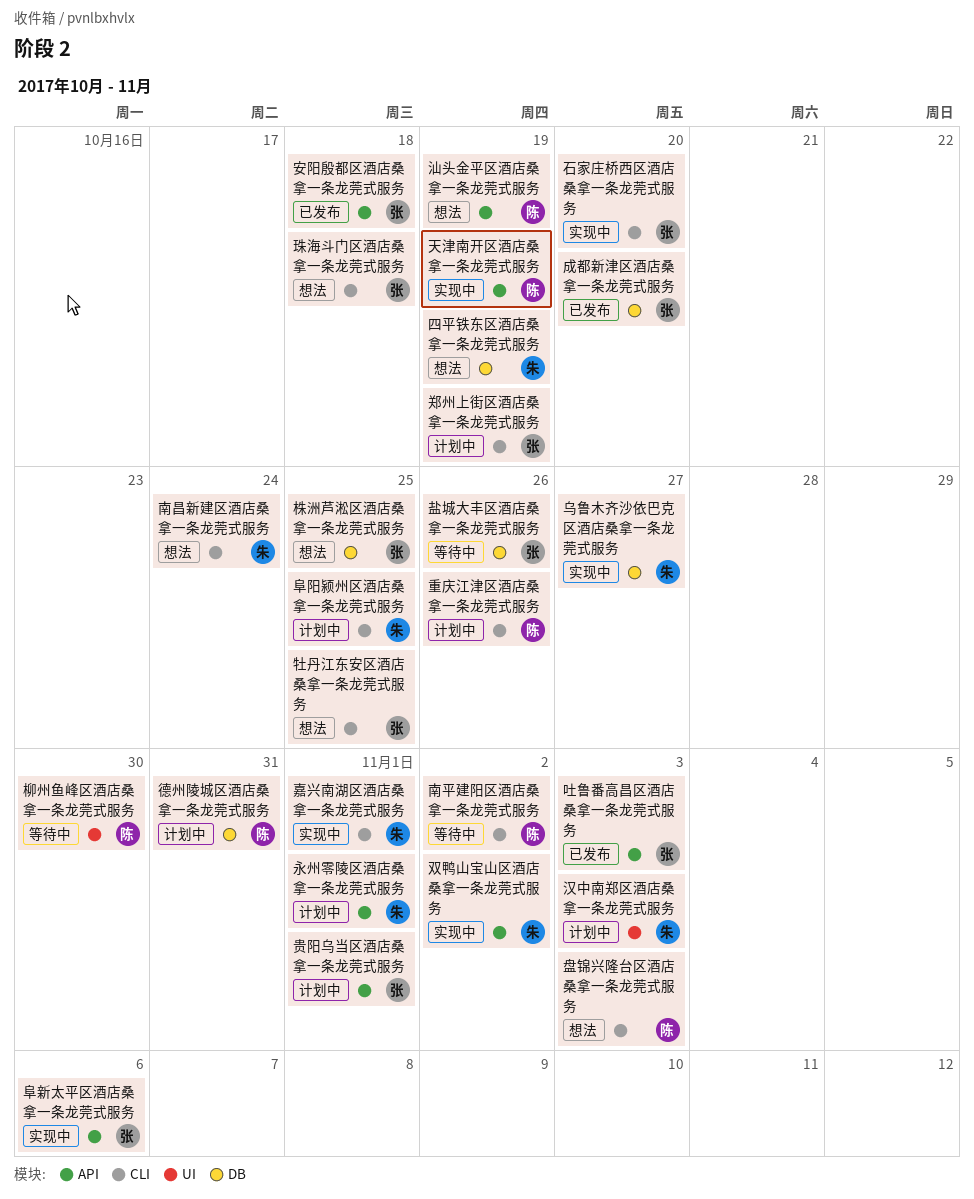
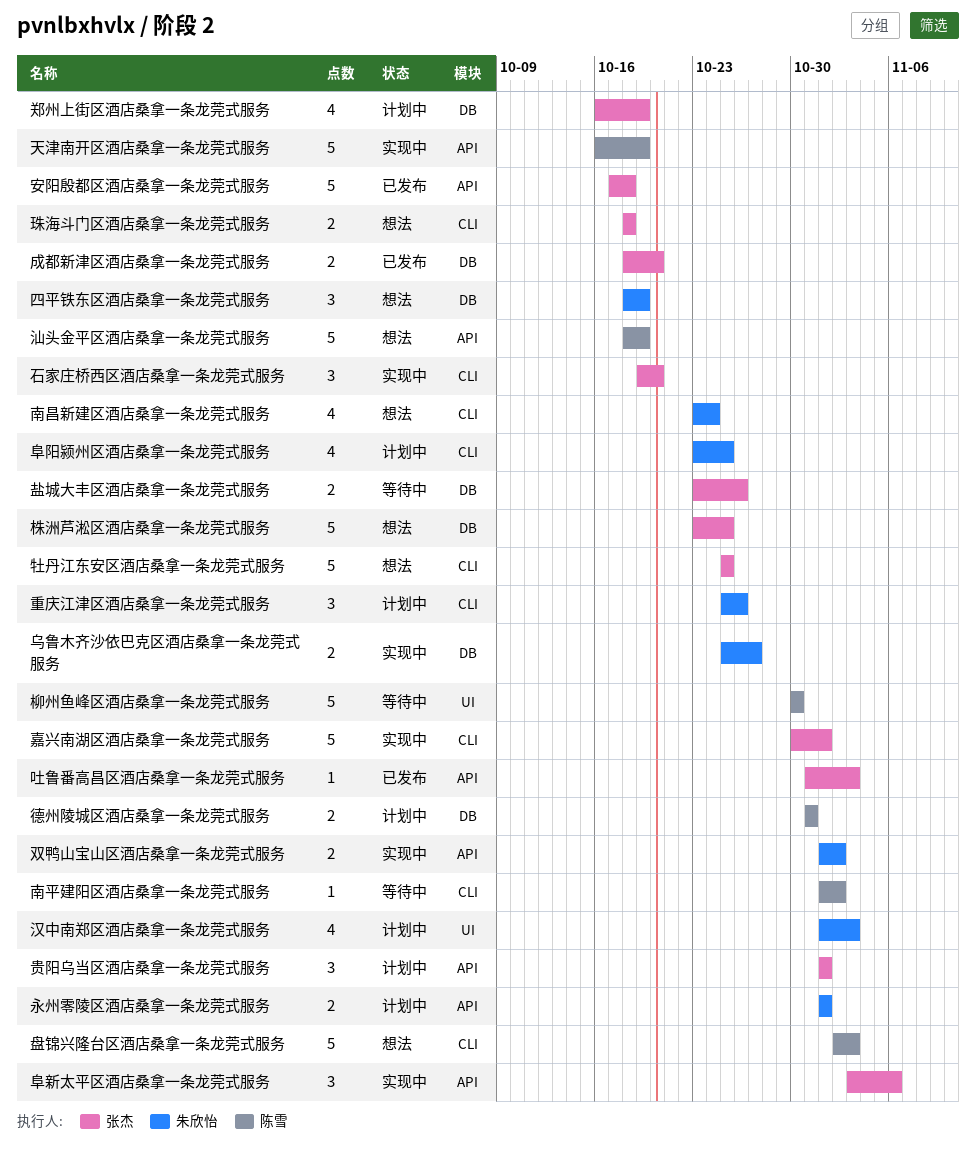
嘉兴南湖区酒店桑拿一条龙莞式服务, owner: 朱欣怡 -> 张杰
郑州上街区酒店桑拿一条龙莞式服务, label: CLI -> DB
重庆江津区酒店桑拿一条龙莞式服务, owner: 陈雪 -> 朱欣怡

